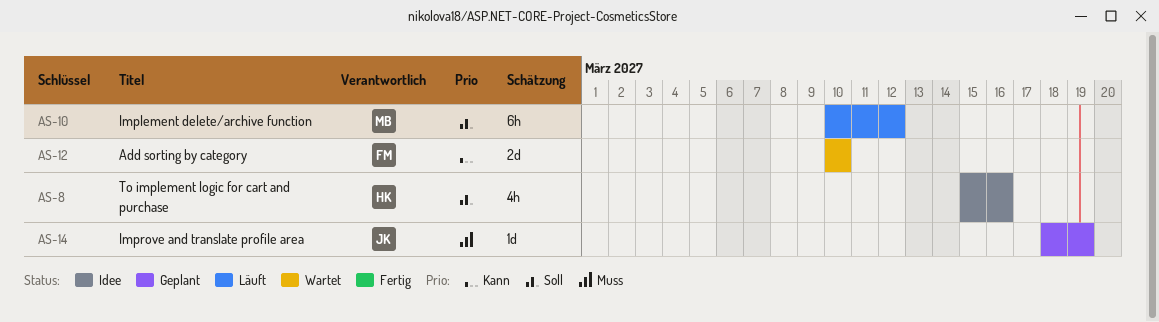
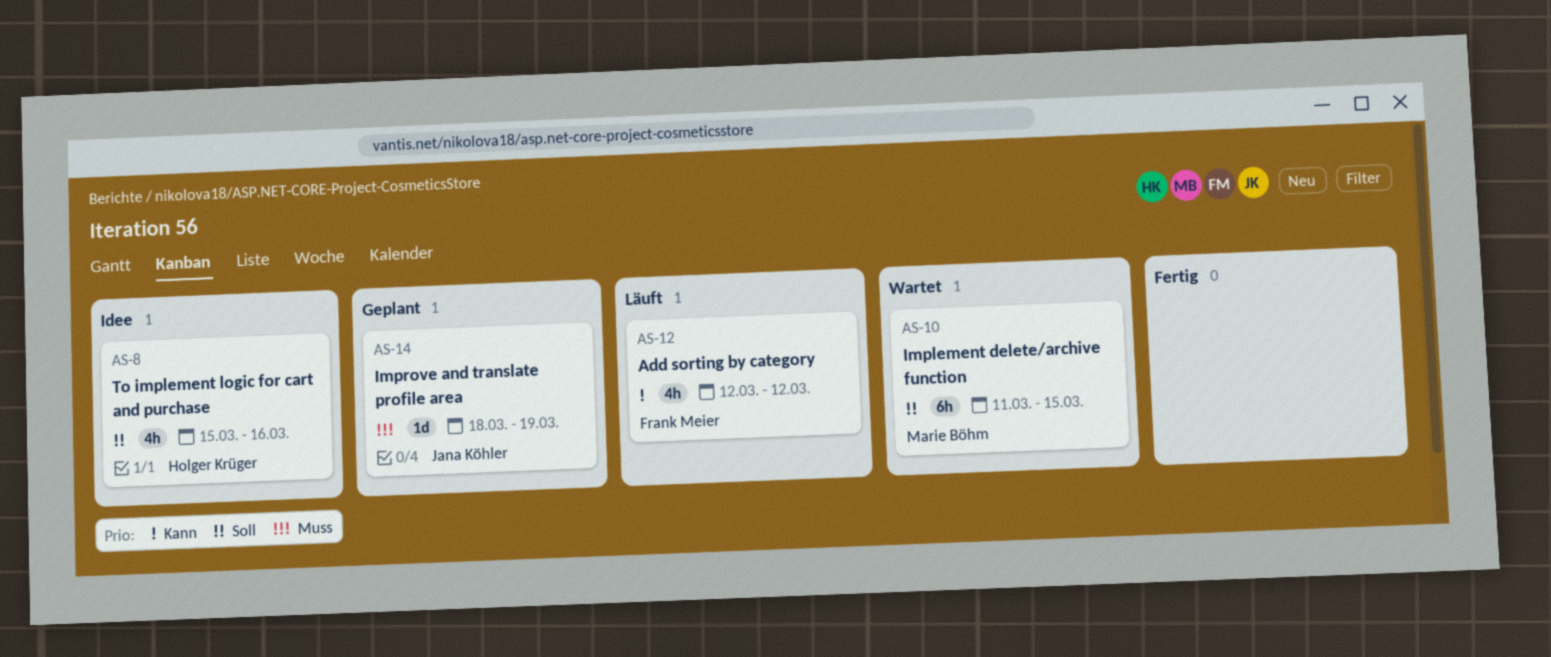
AS-10, status: Läuft -> Wartet
AS-10, start: Mar 10 -> Mar 11
AS-10, due: Mar 12 -> Mar 15
AS-12, status: Wartet -> Läuft
AS-12, estimate: 2d -> 4h
AS-12, start: Mar 10 -> Mar 12
AS-12, due: Mar 10 -> Mar 12

